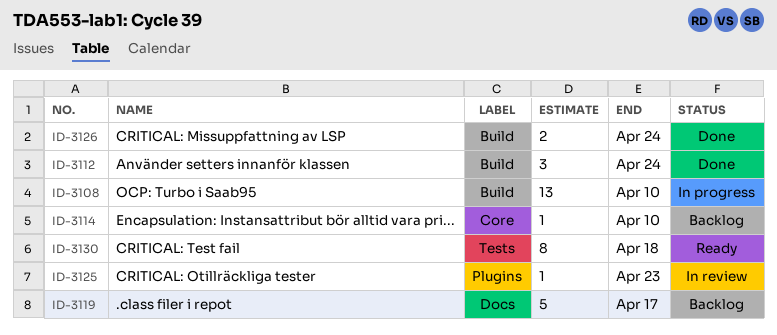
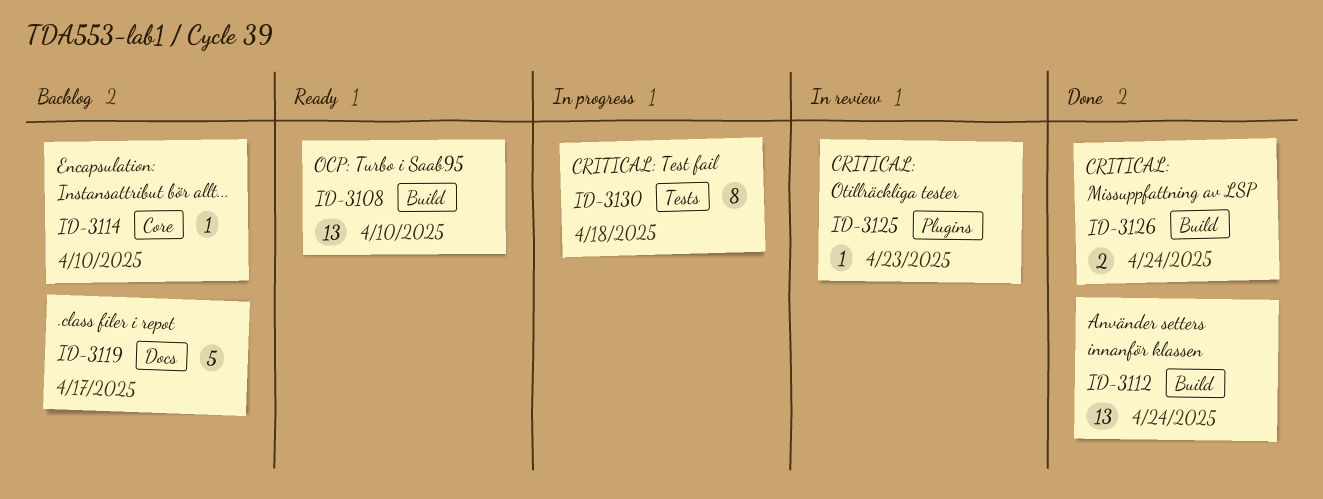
ID-3108, status: In progress -> Ready
ID-3112, estimate: 3 -> 13
ID-3130, status: Ready -> In progress

